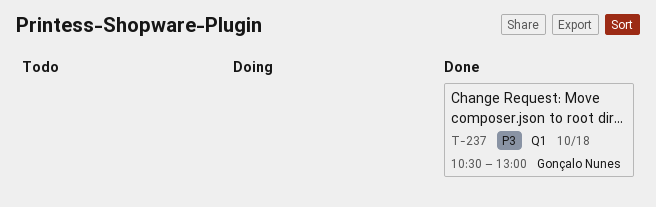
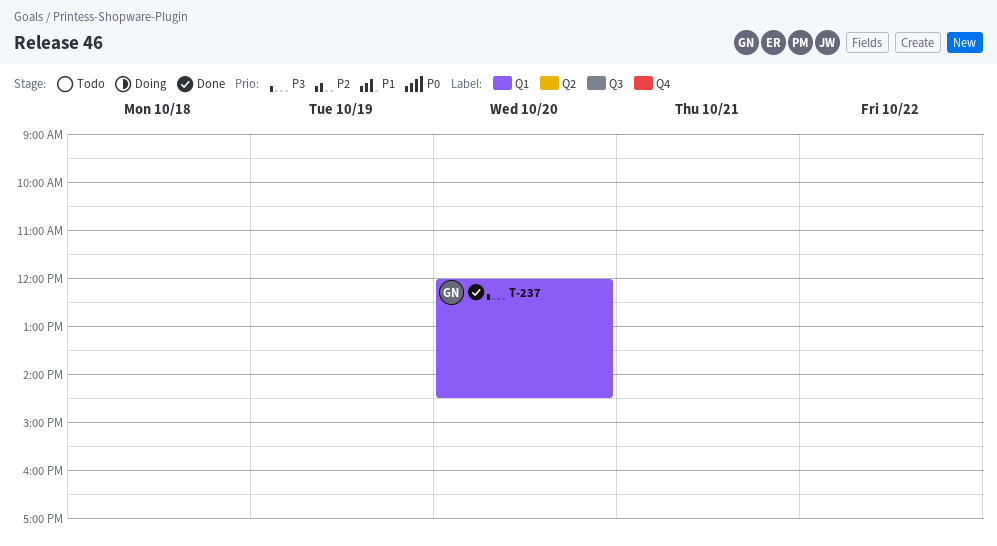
T-237, day: Oct 18 -> Oct 20
T-237, begins: 10:30 -> 12:00
T-237, ends: 13:00 -> 14:30

